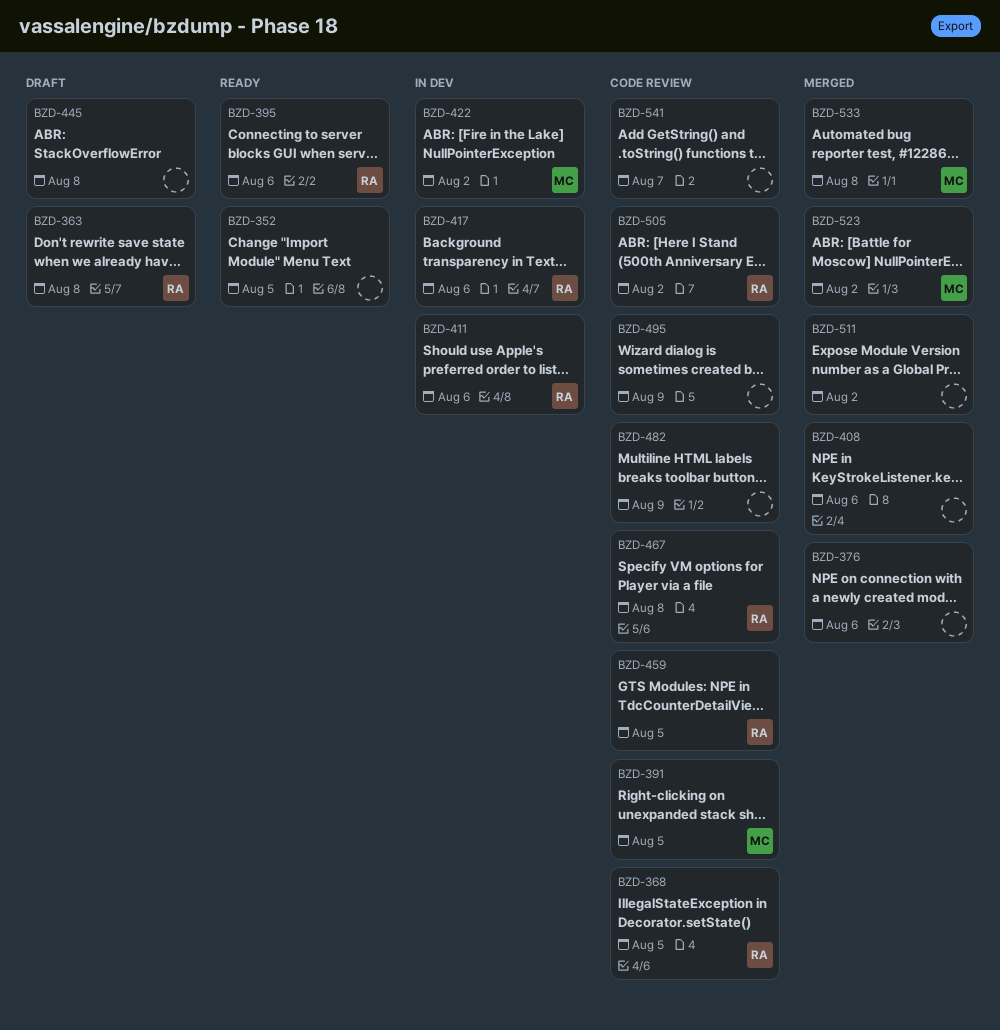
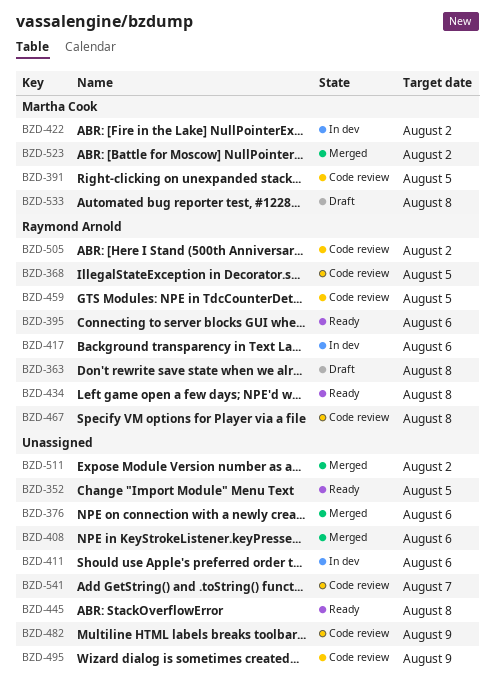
BZD-411, owner: Raymond Arnold -> none
BZD-434: none -> present
BZD-445, status: Draft -> Ready
BZD-533, status: Merged -> Draft

